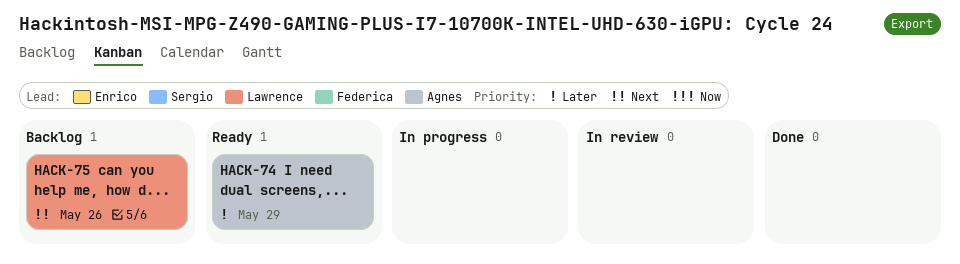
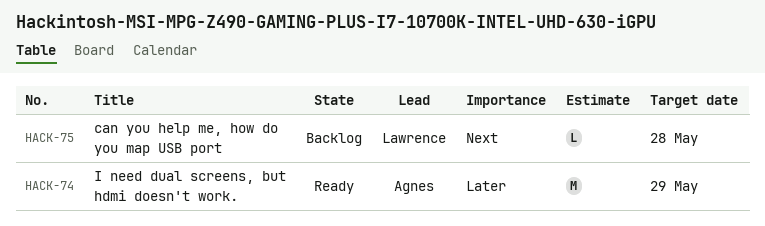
HACK-75, due: May 26 -> May 28

